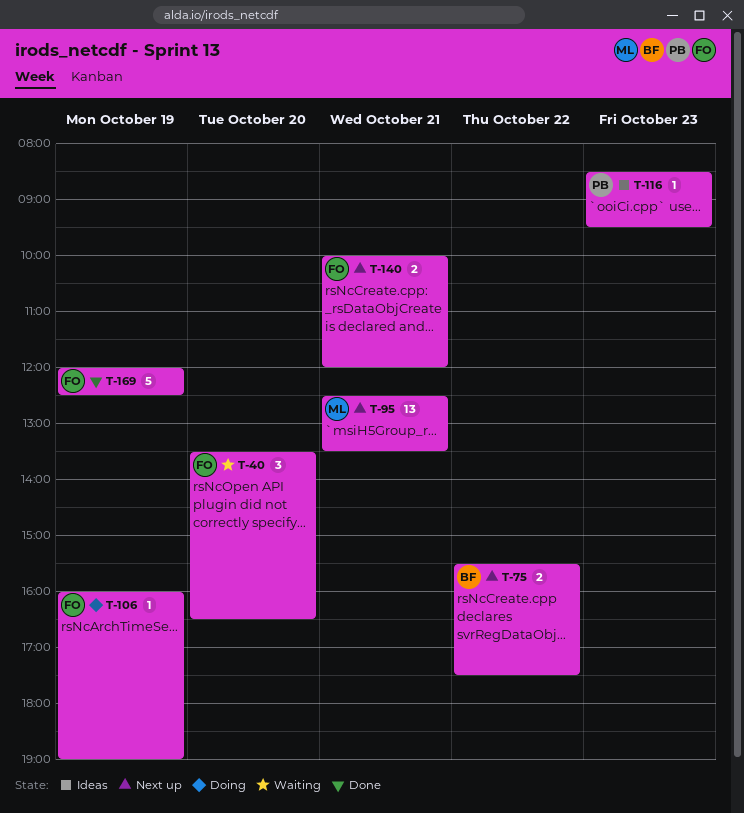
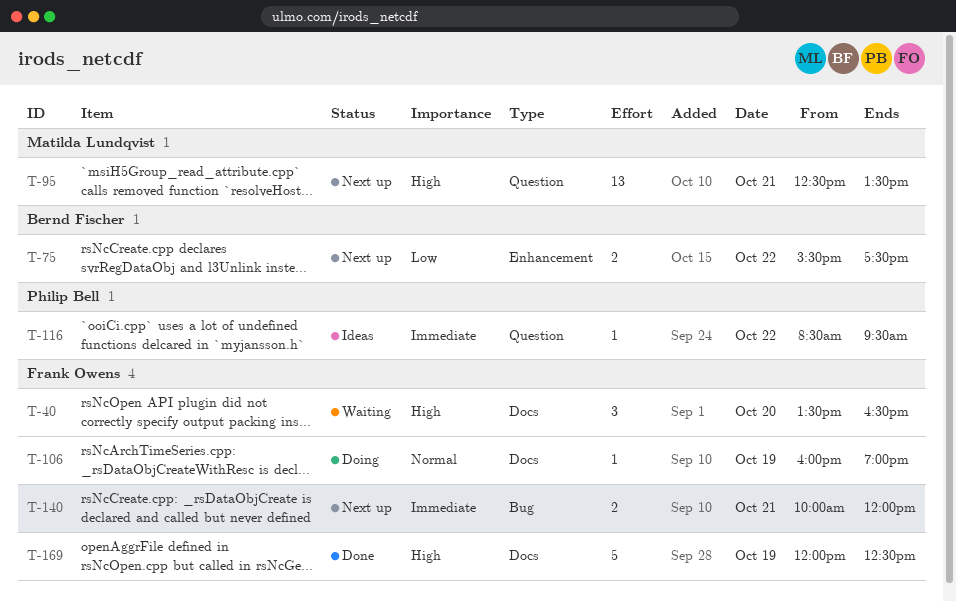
T-116, day: Oct 23 -> Oct 22

